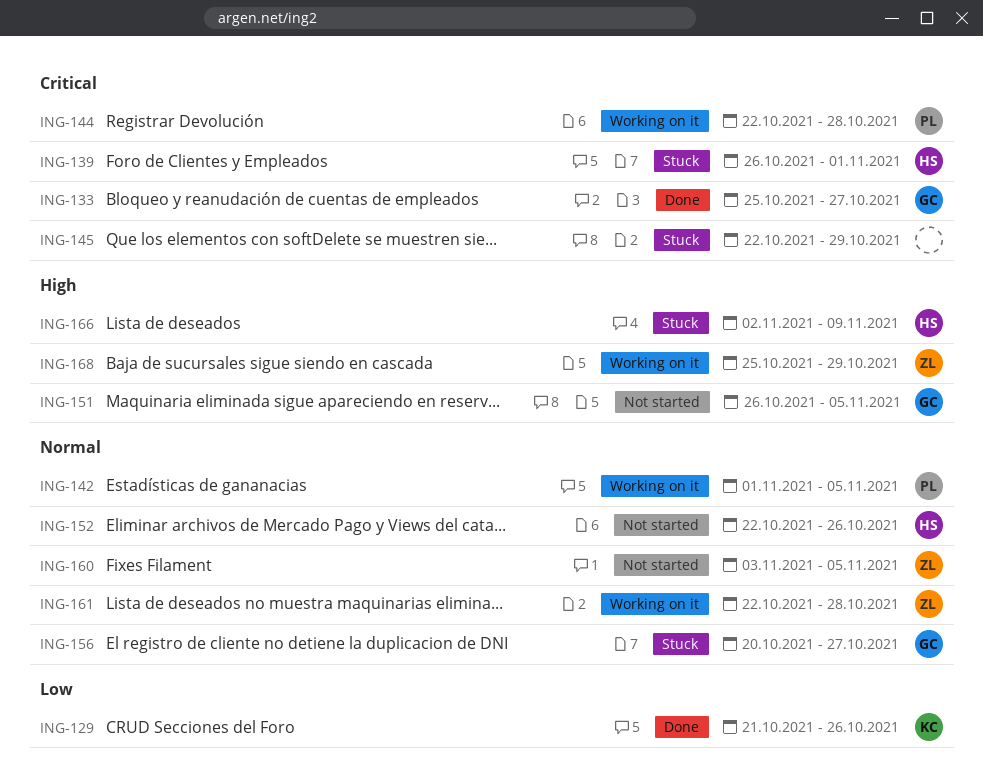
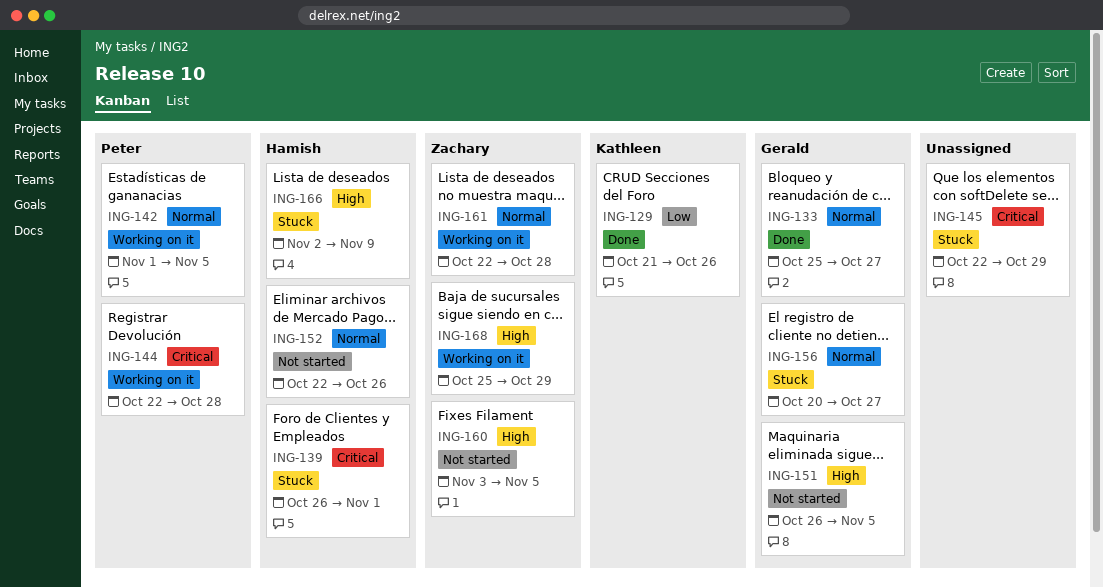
ING-133, priority: Critical -> Normal
ING-160, priority: Normal -> High

